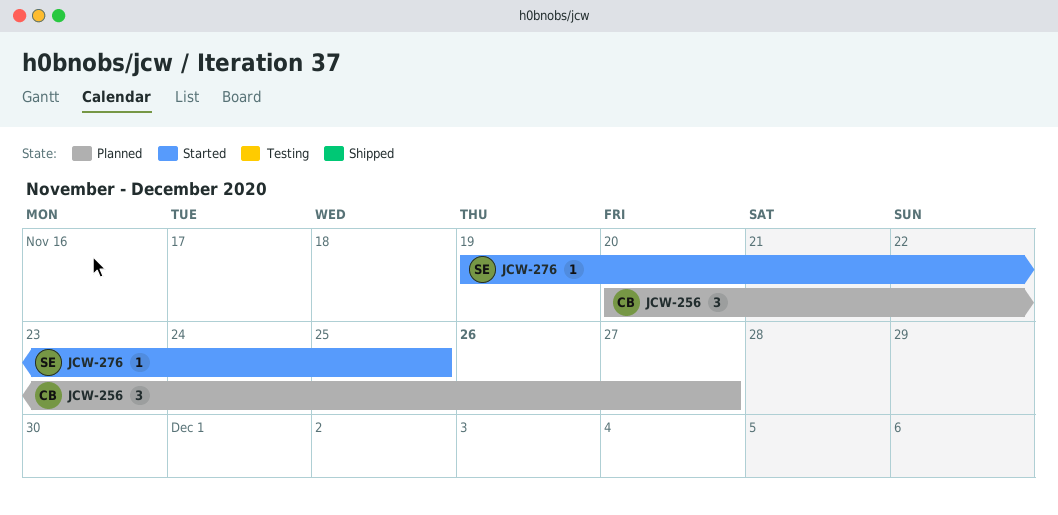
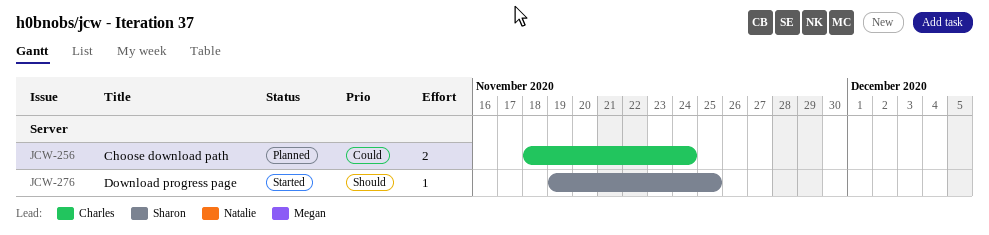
JCW-256, estimate: 3 -> 2
JCW-256, start: Nov 20 -> Nov 18
JCW-256, due: Nov 27 -> Nov 24

